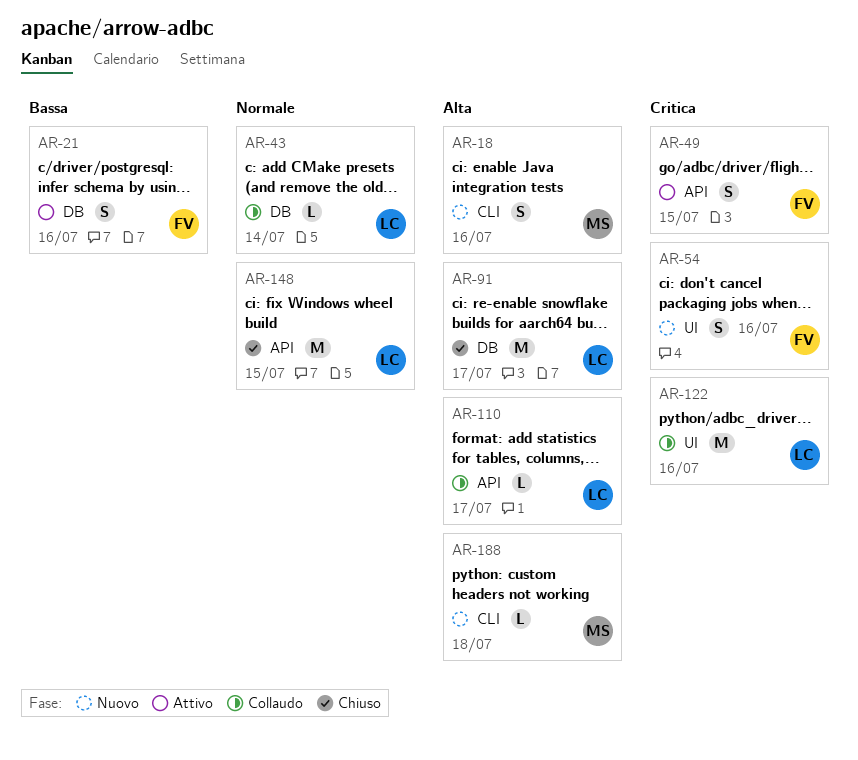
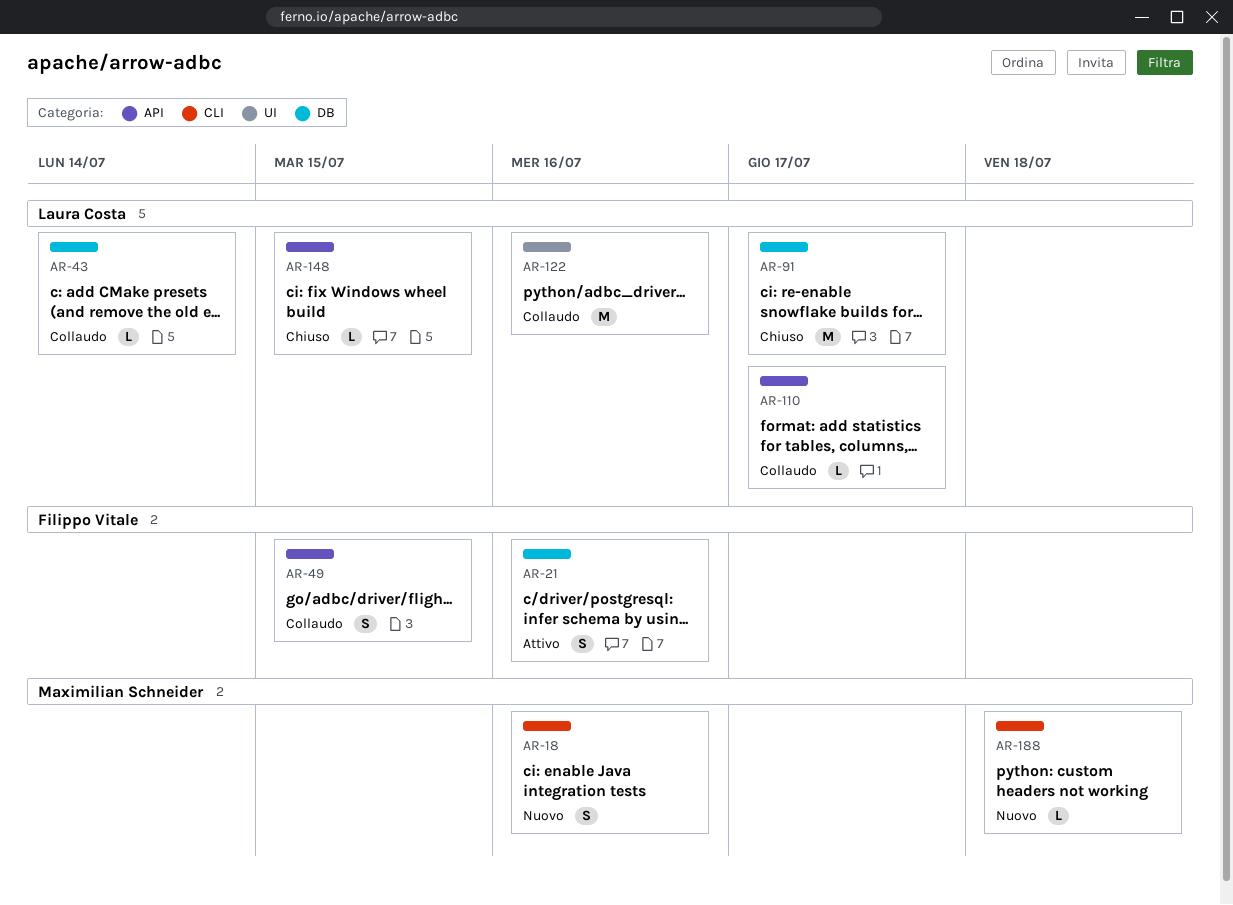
AR-49, status: Attivo -> Collaudo
AR-54: present -> none
AR-148, estimate: M -> L

